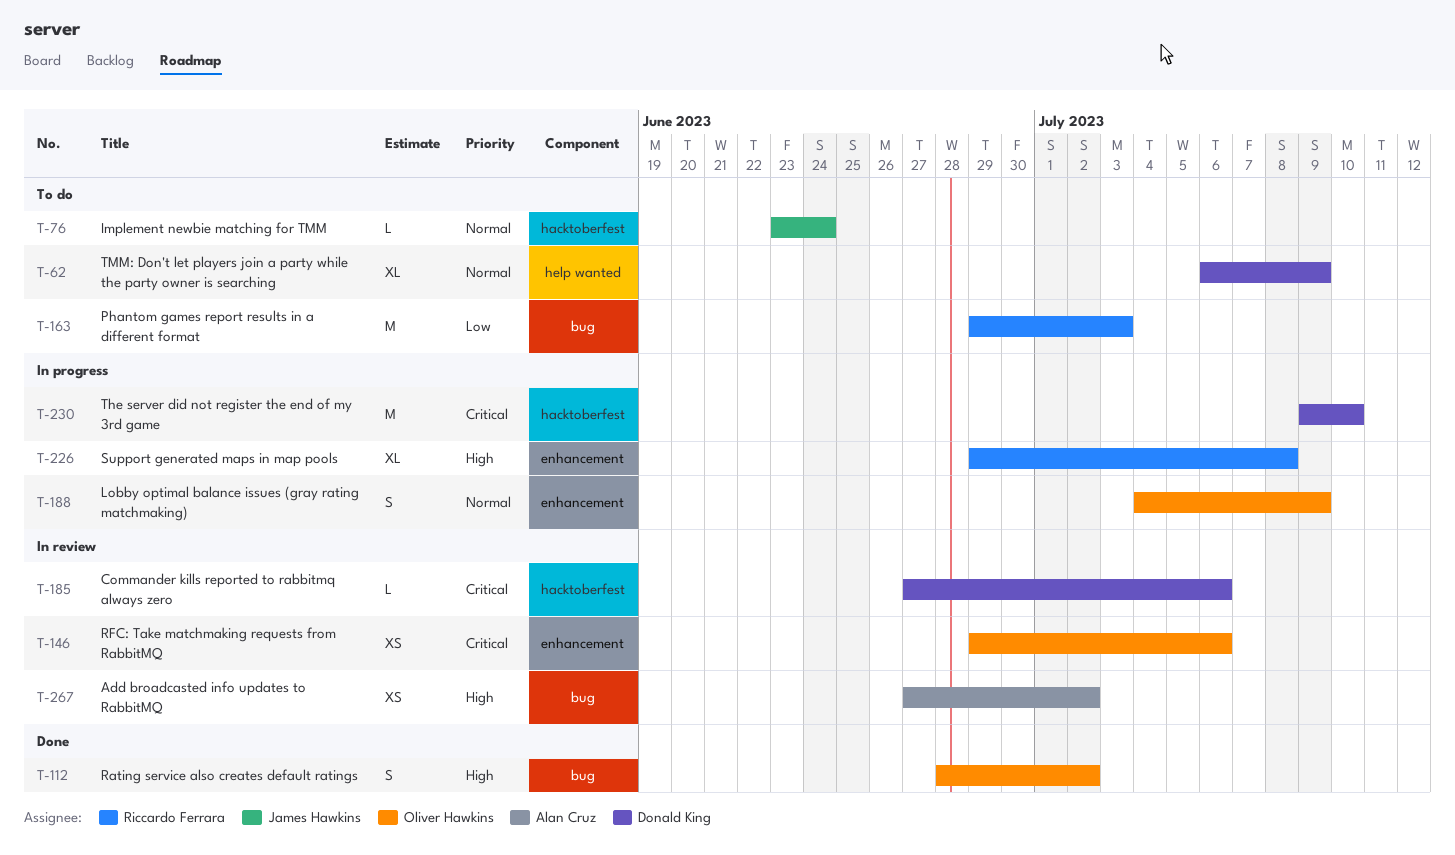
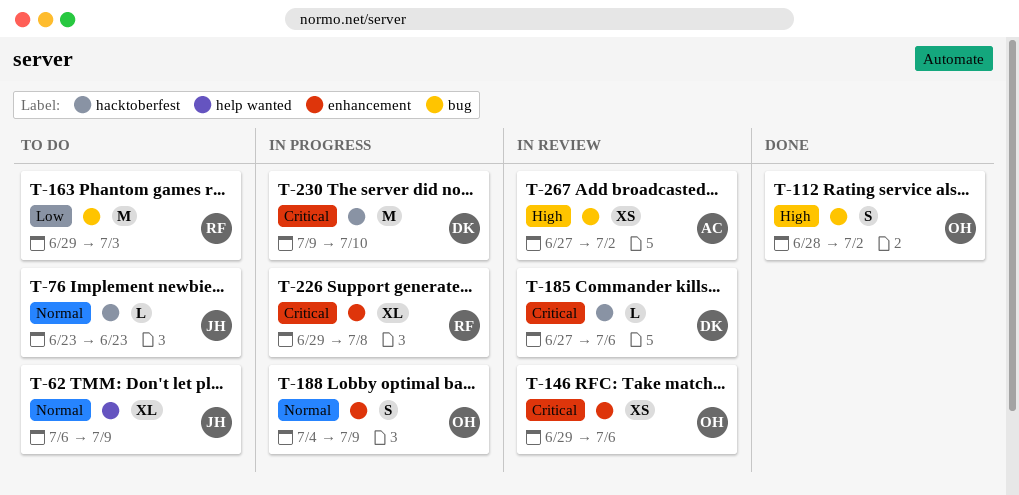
T-62, owner: Donald King -> James Hawkins
T-76, due: Jun 24 -> Jun 23
T-226, priority: High -> Critical

